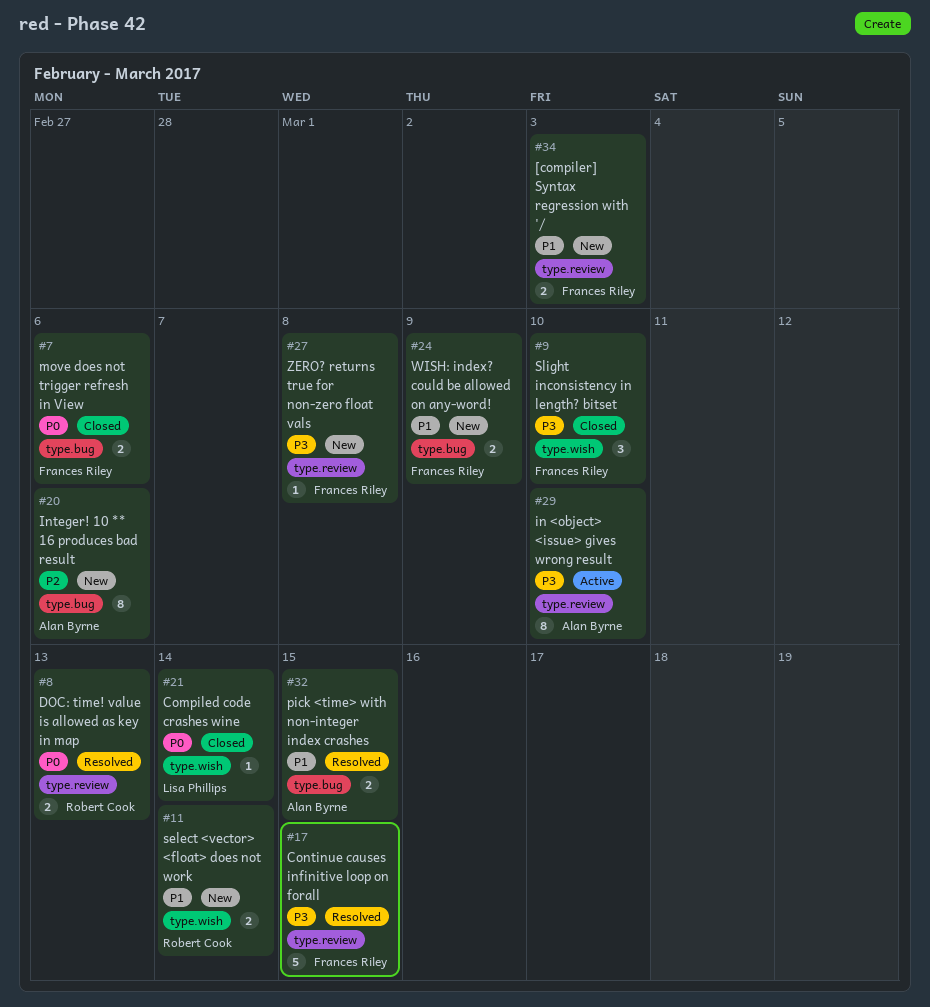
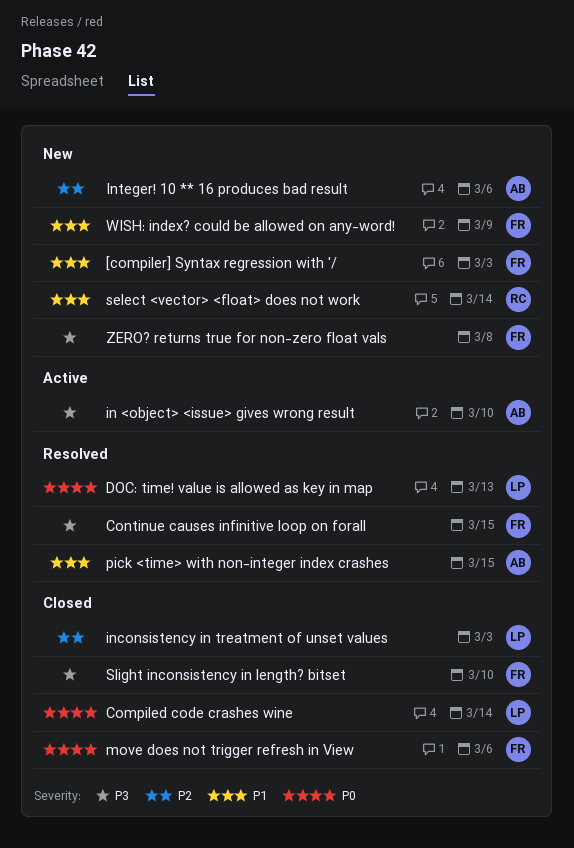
DOC: time! value is allowed as key in map, owner: Robert Cook -> Lisa Phillips
inconsistency in treatment of unset values: none -> present

